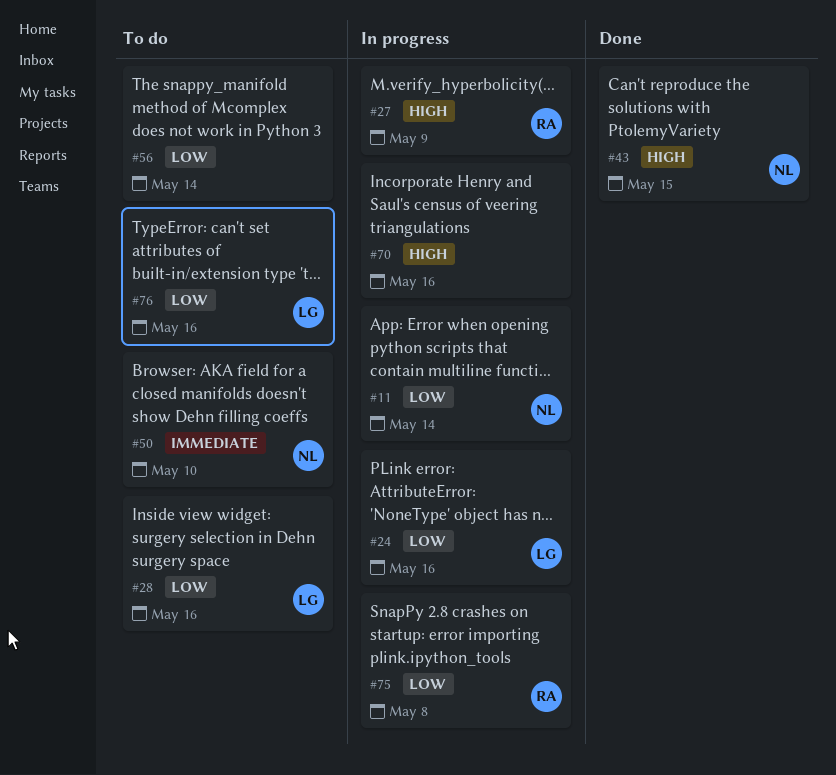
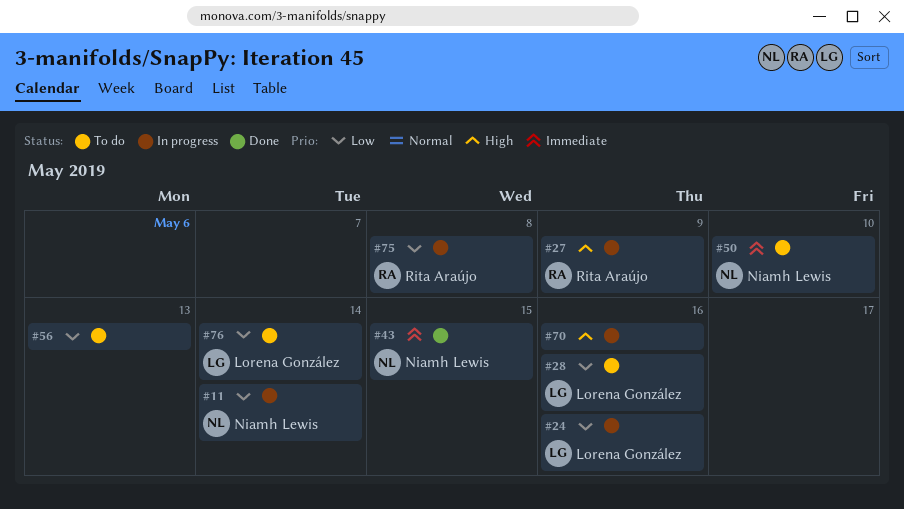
#43, priority: High -> Immediate
#56, due: May 14 -> May 13
#76, due: May 16 -> May 14

